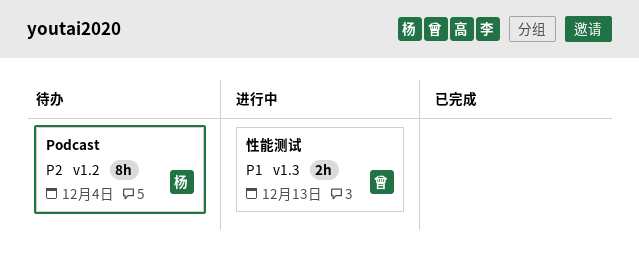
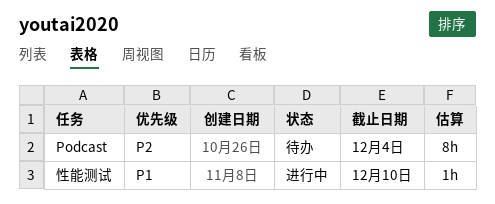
性能测试, estimate: 2h -> 1h
性能测试, due: Dec 13 -> Dec 10

